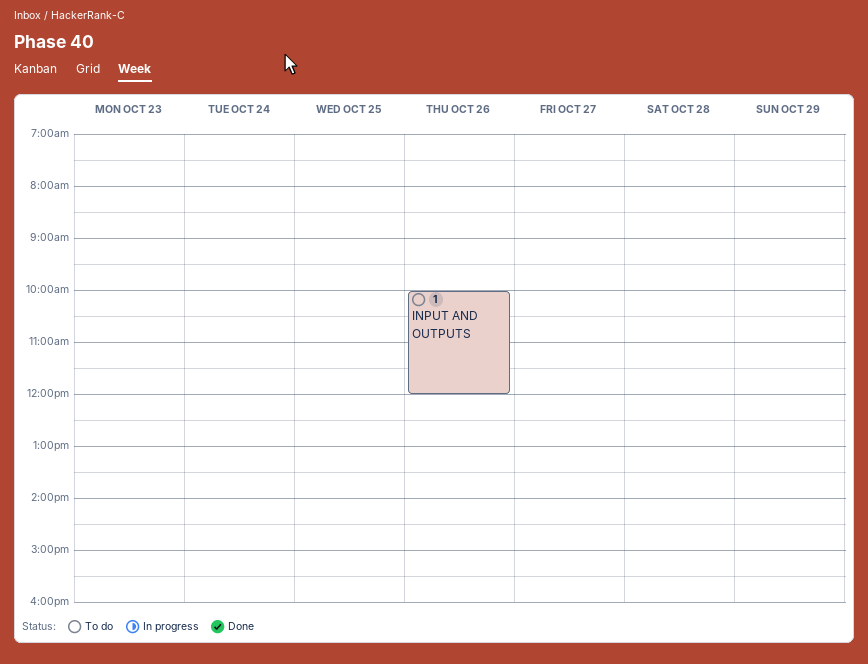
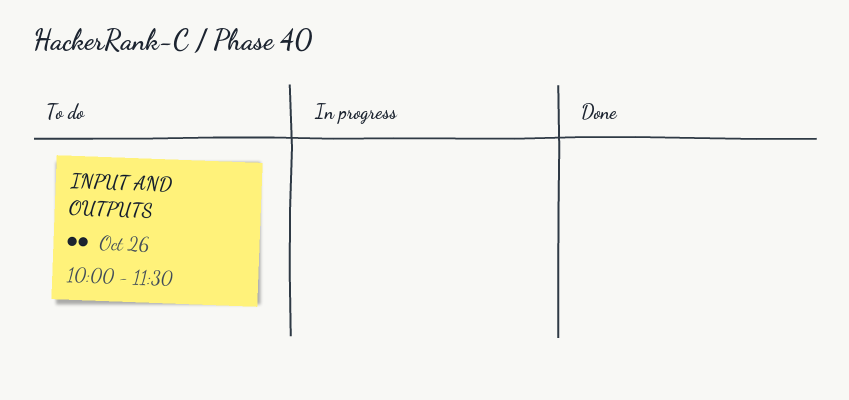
INPUT AND OUTPUTS, estimate: 1 -> 2
INPUT AND OUTPUTS, ends: 12:00 -> 11:30

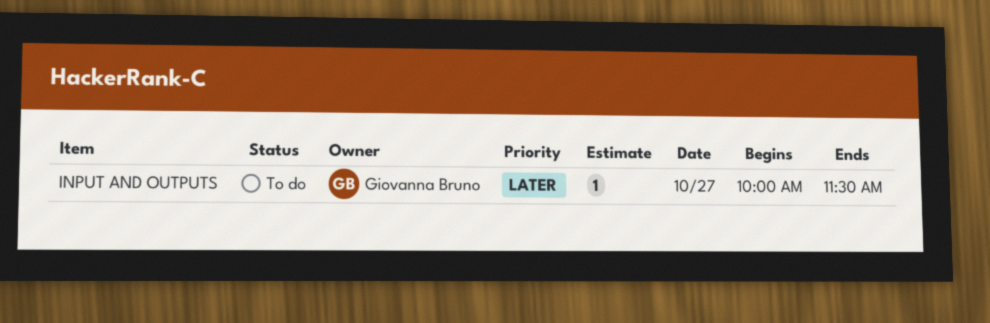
INPUT AND OUTPUTS, estimate: 2 -> 1
INPUT AND OUTPUTS, day: Oct 26 -> Oct 27

